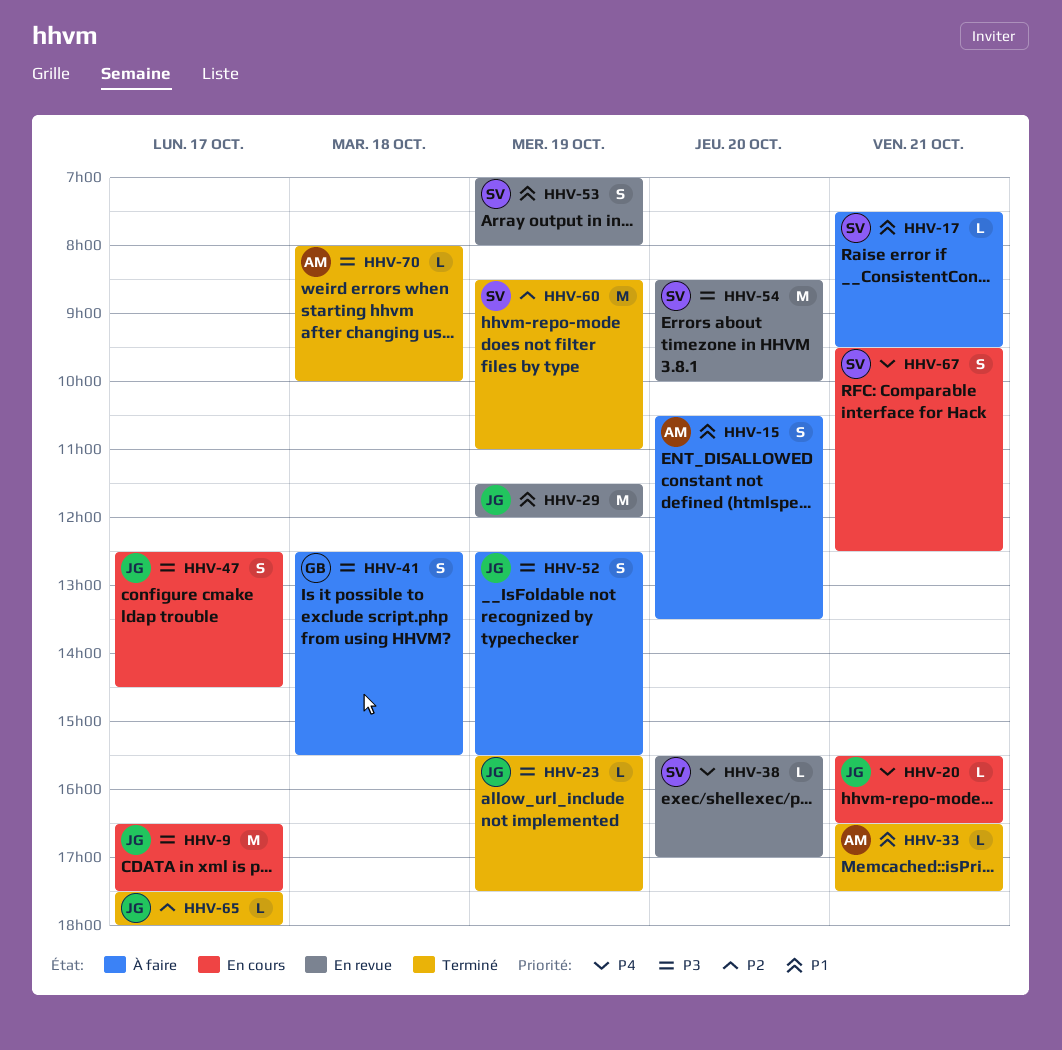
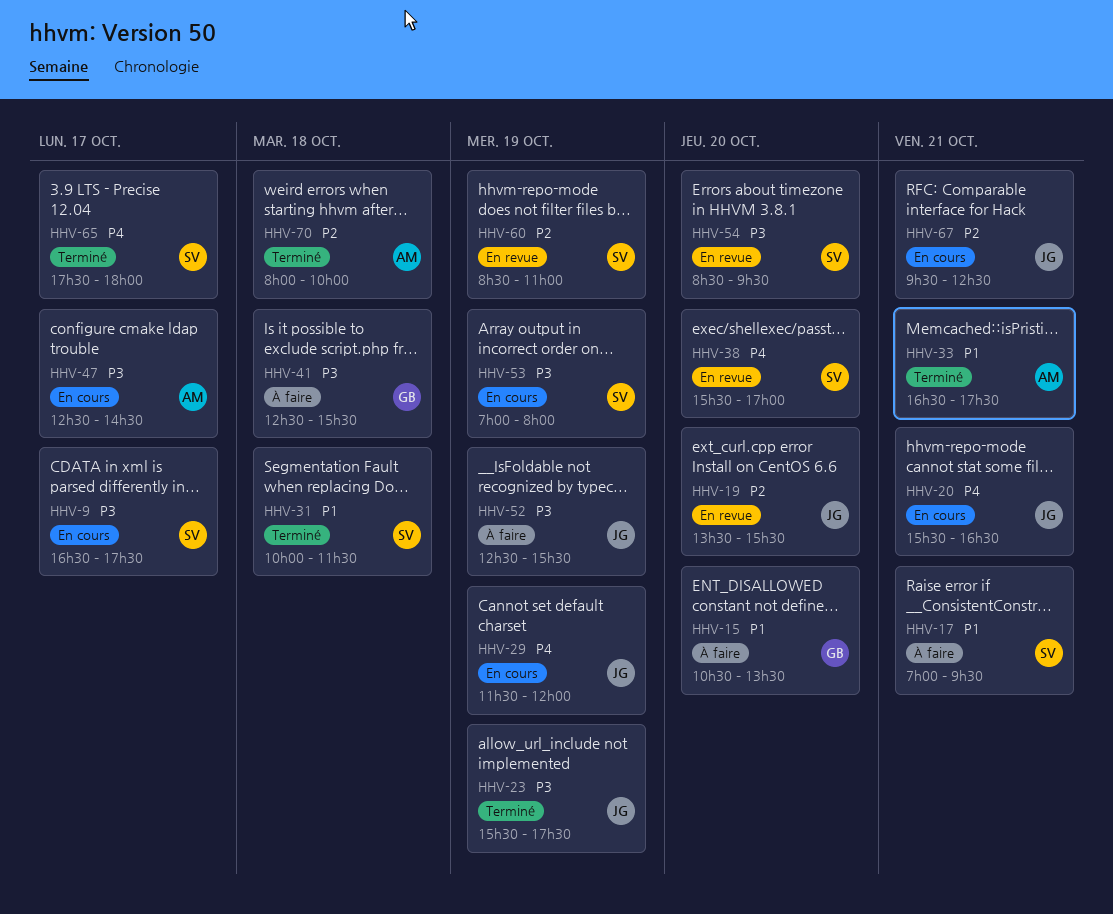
HHV-9, owner: JG -> SV
HHV-15, owner: AM -> GB
HHV-17, begins: 07:30 -> 07:00
HHV-19: none -> present
HHV-29, status: En revue -> En cours
HHV-29, priority: P1 -> P4
HHV-31: none -> present
HHV-47, owner: JG -> AM
HHV-53, status: En revue -> En cours
HHV-53, priority: P1 -> P3
HHV-54, ends: 10:00 -> 09:30
HHV-60, status: Terminé -> En revue
HHV-65, owner: JG -> SV
HHV-65, priority: P2 -> P4
HHV-67, owner: SV -> JG
HHV-67, priority: P4 -> P2
HHV-70, priority: P3 -> P2

